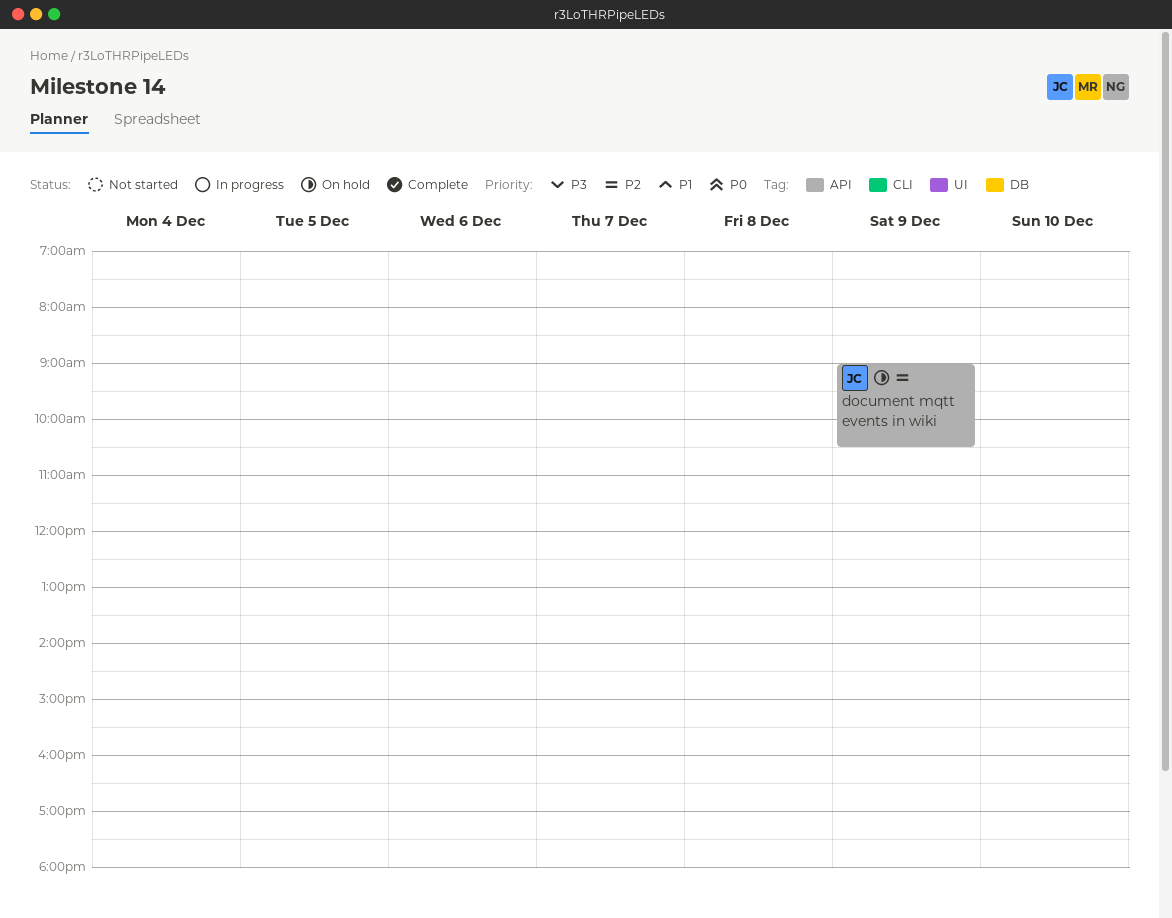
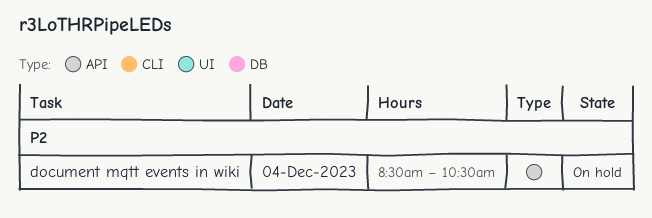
document mqtt events in wiki, day: Dec 9 -> Dec 4
document mqtt events in wiki, begins: 09:00 -> 08:30

